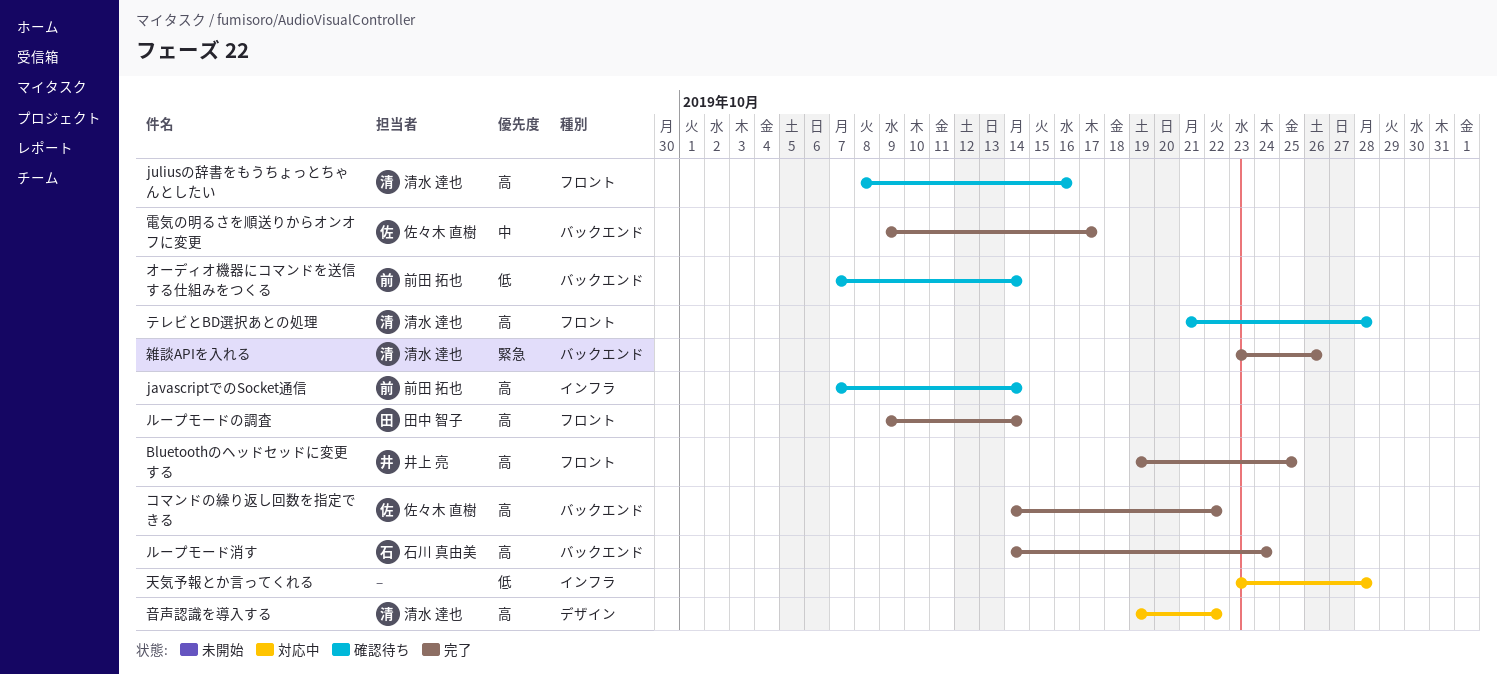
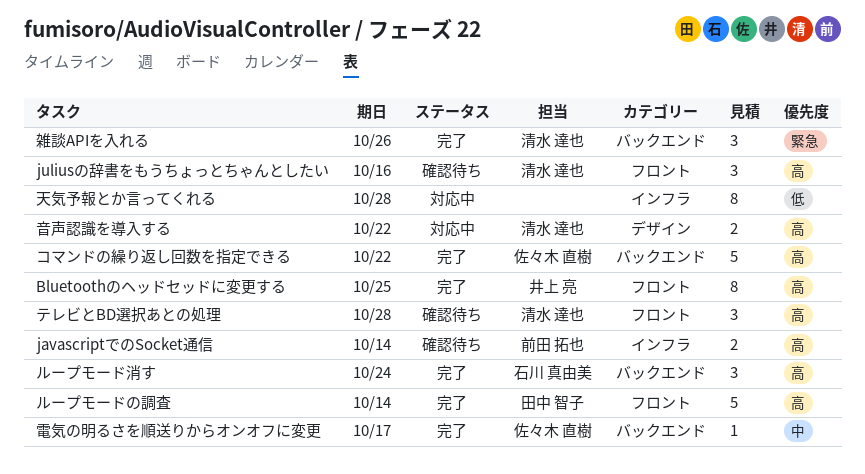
オーディオ機器にコマンドを送信する仕組みをつくる: present -> none

